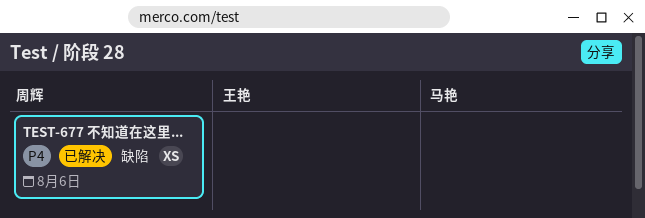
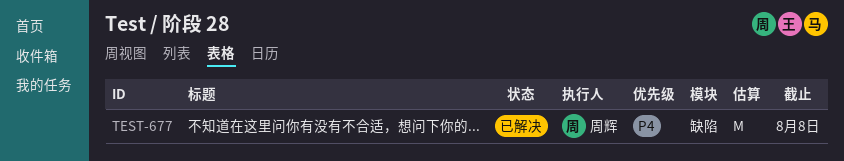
TEST-677, estimate: XS -> M
TEST-677, due: Aug 6 -> Aug 8

